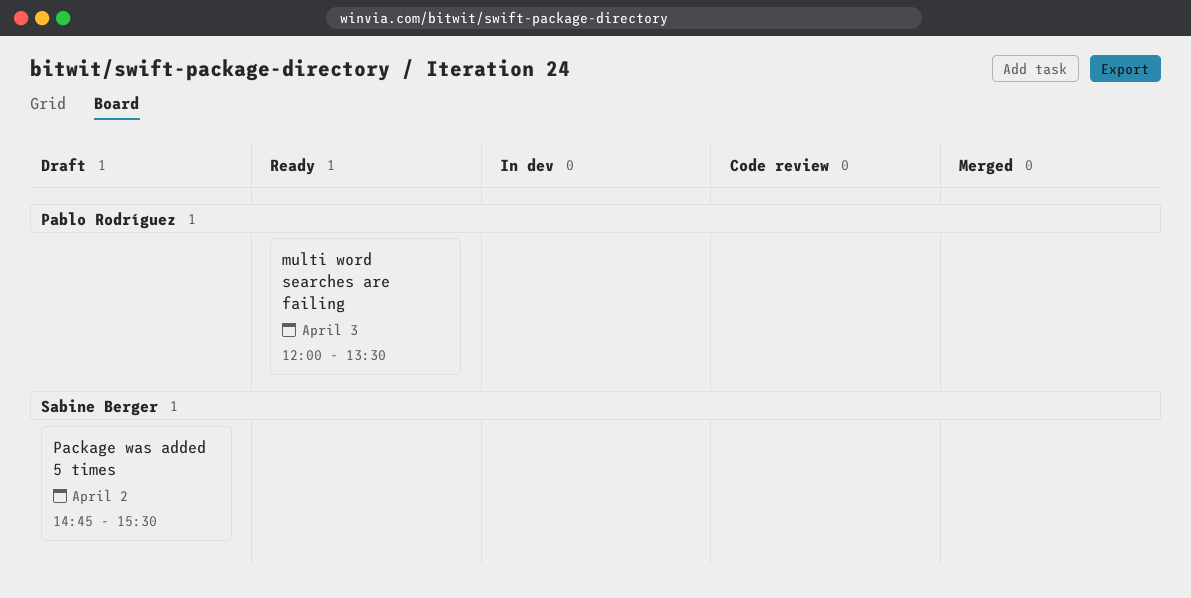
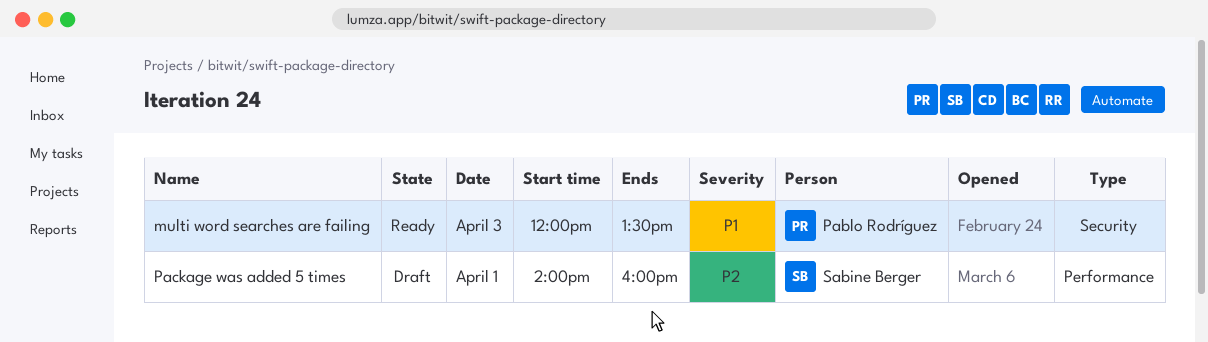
Package was added 5 times, day: Apr 2 -> Apr 1
Package was added 5 times, begins: 14:45 -> 14:00
Package was added 5 times, ends: 15:30 -> 16:00

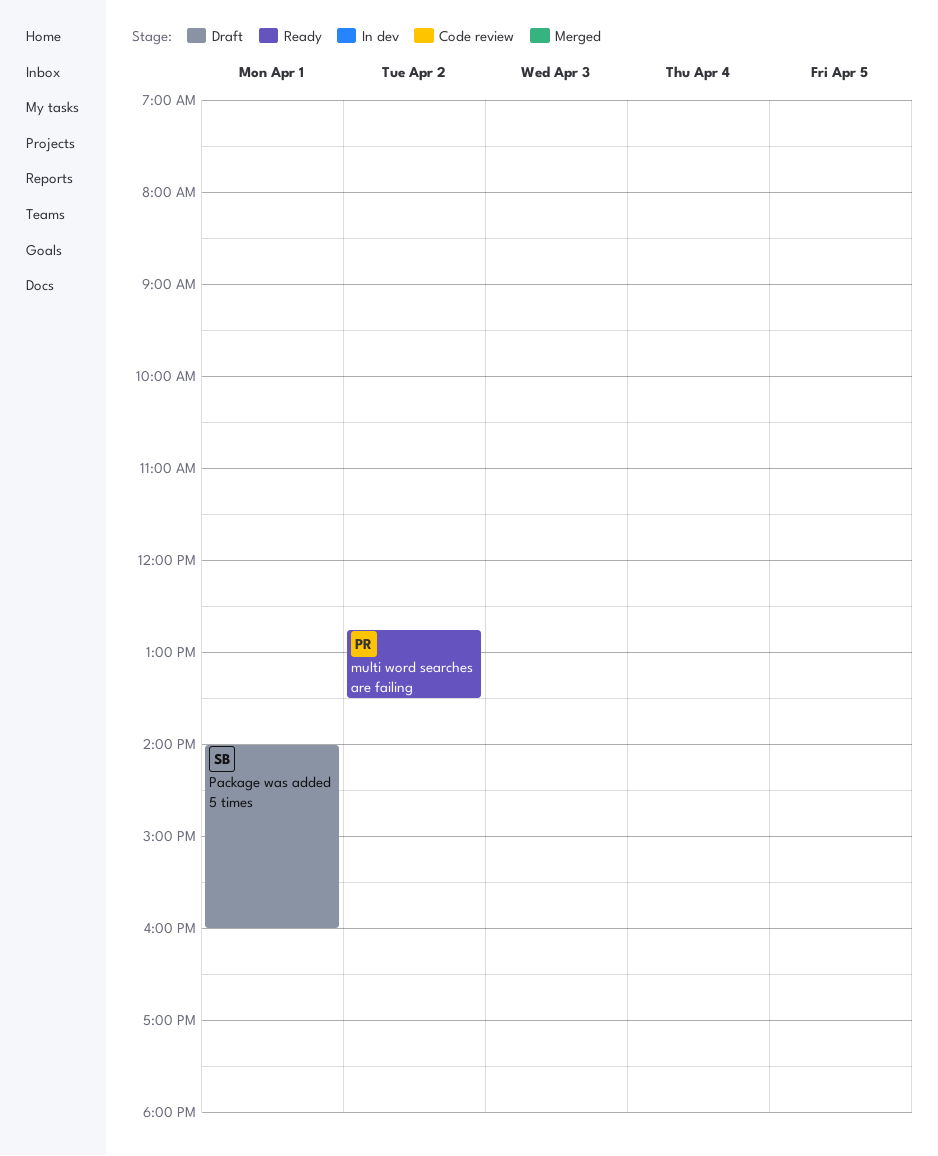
multi word searches are failing, day: Apr 3 -> Apr 2
multi word searches are failing, begins: 12:00 -> 12:45

